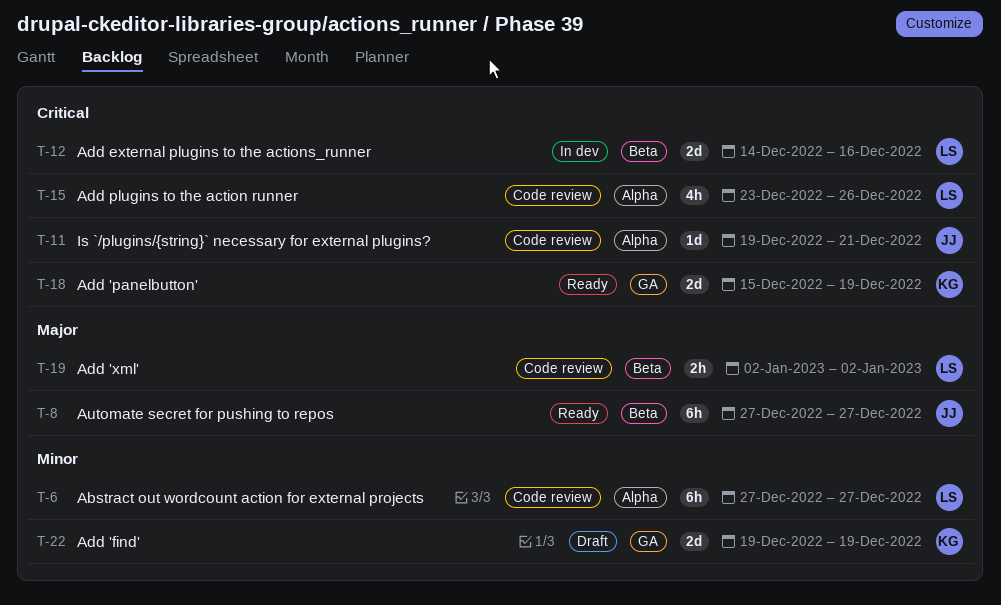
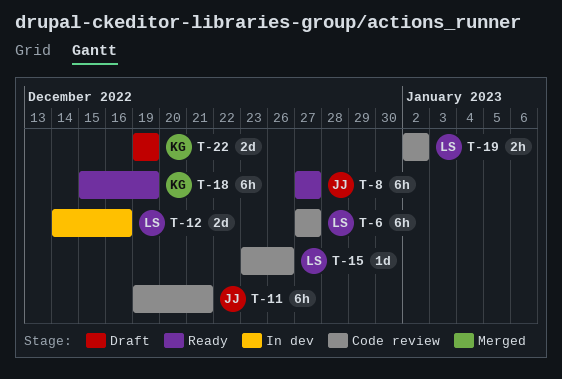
T-11, estimate: 1d -> 6h
T-15, estimate: 4h -> 1d
T-18, estimate: 2d -> 6h

